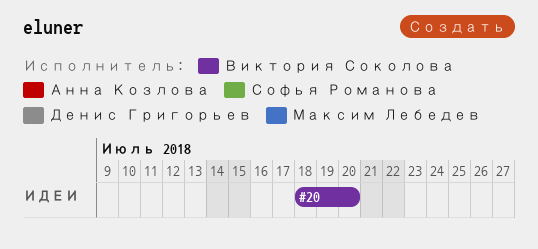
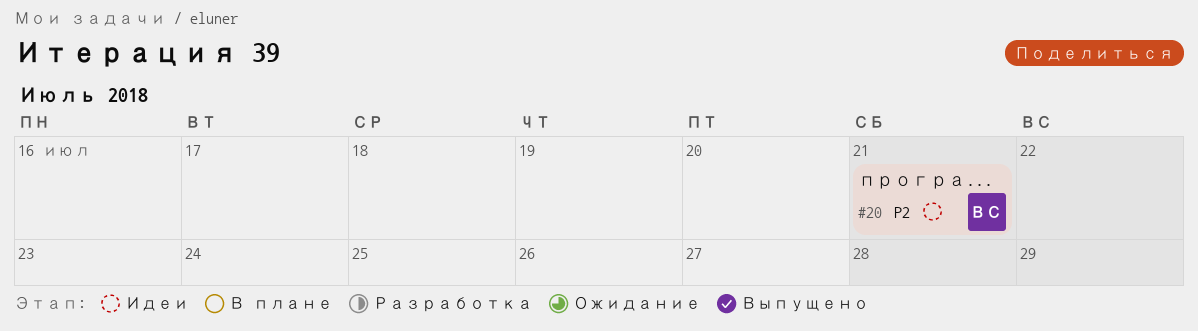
#20, due: Jul 20 -> Jul 21

